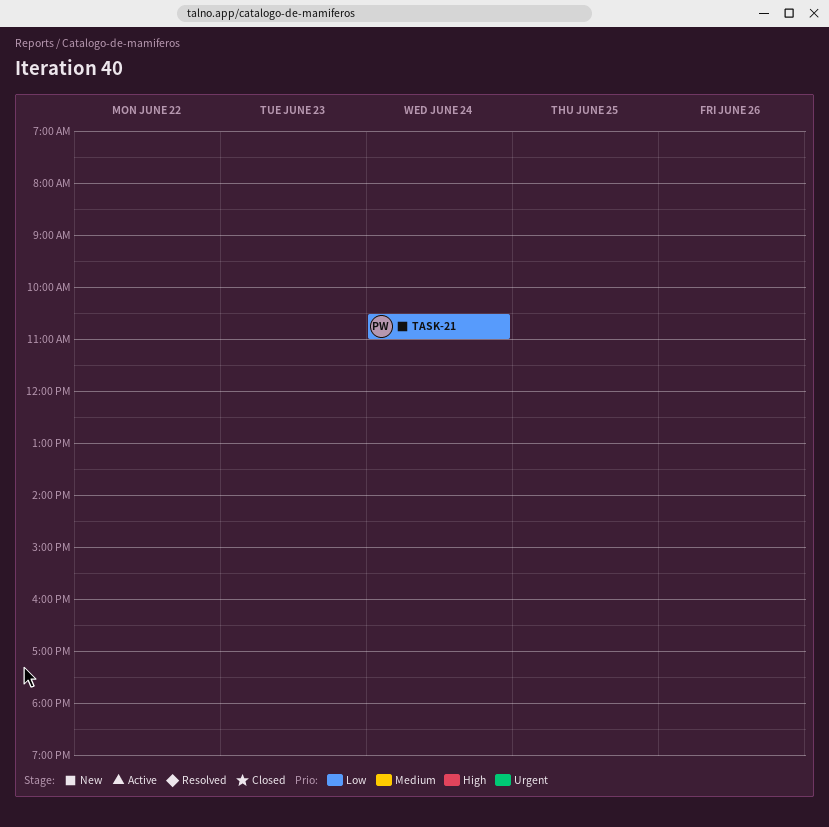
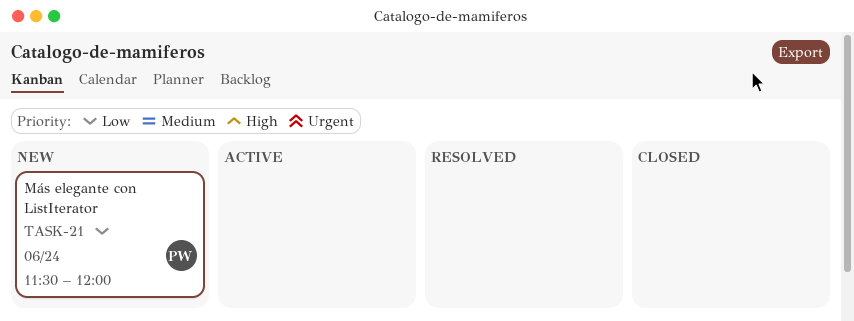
TASK-21, begins: 10:30 -> 11:30
TASK-21, ends: 11:00 -> 12:00

